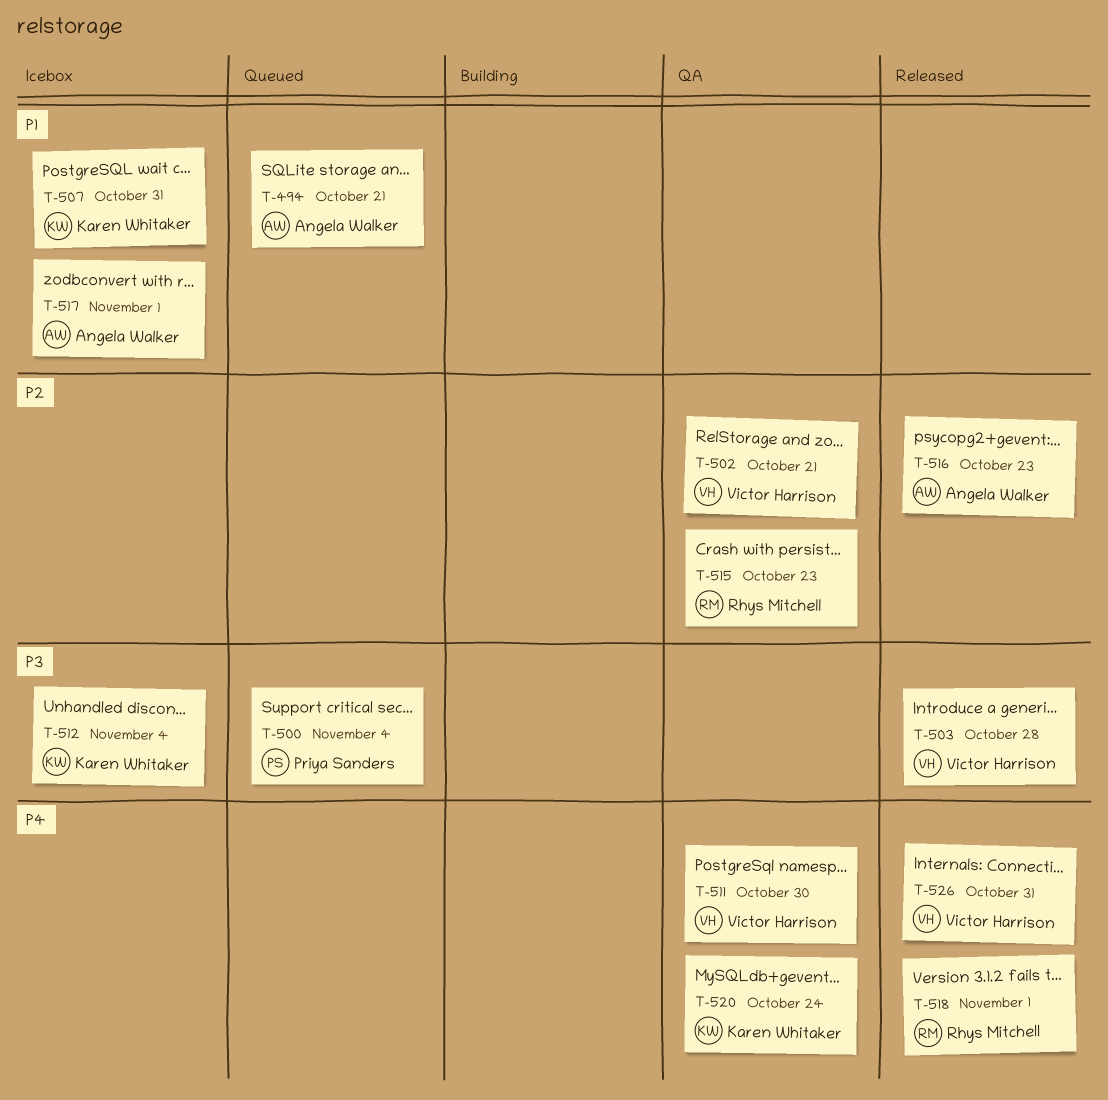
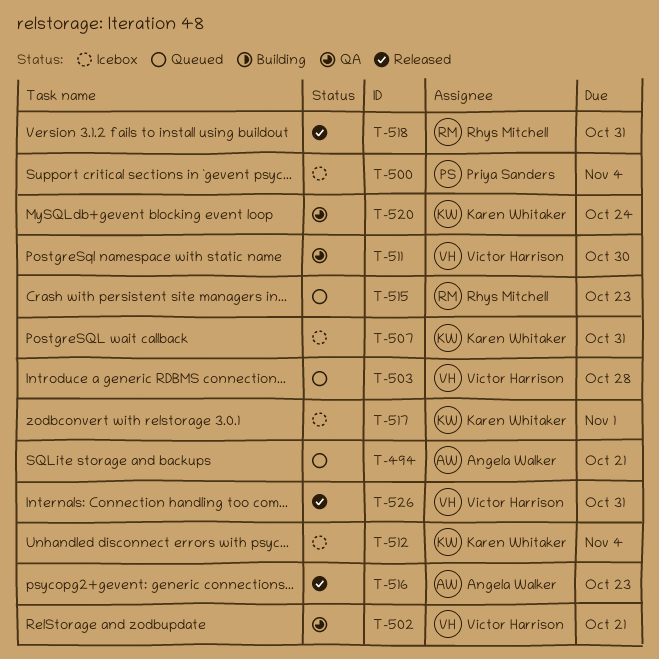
T-500, status: Queued -> Icebox
T-503, status: Released -> Queued
T-515, status: QA -> Queued
T-517, owner: Angela Walker -> Karen Whitaker
T-518, due: Nov 1 -> Oct 31

